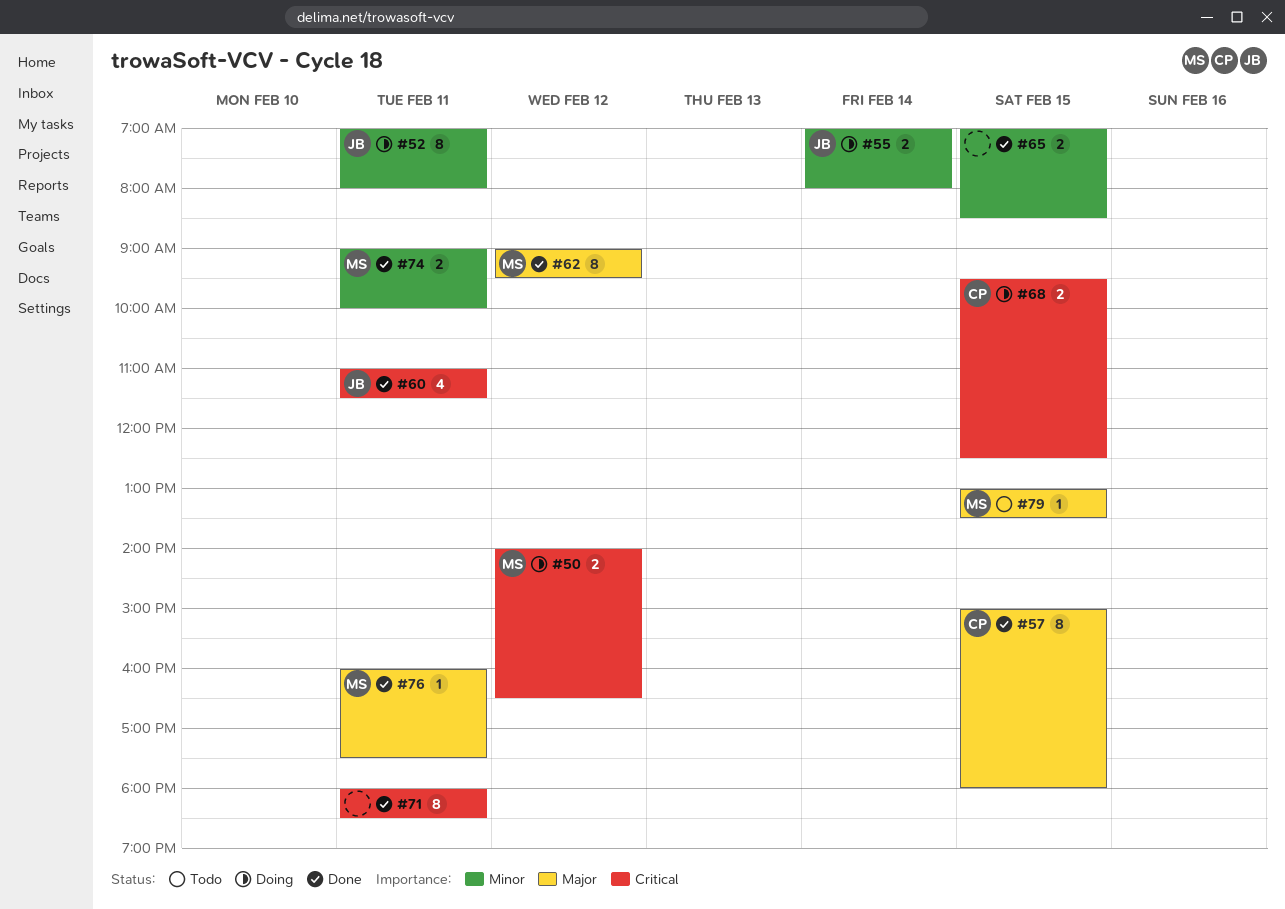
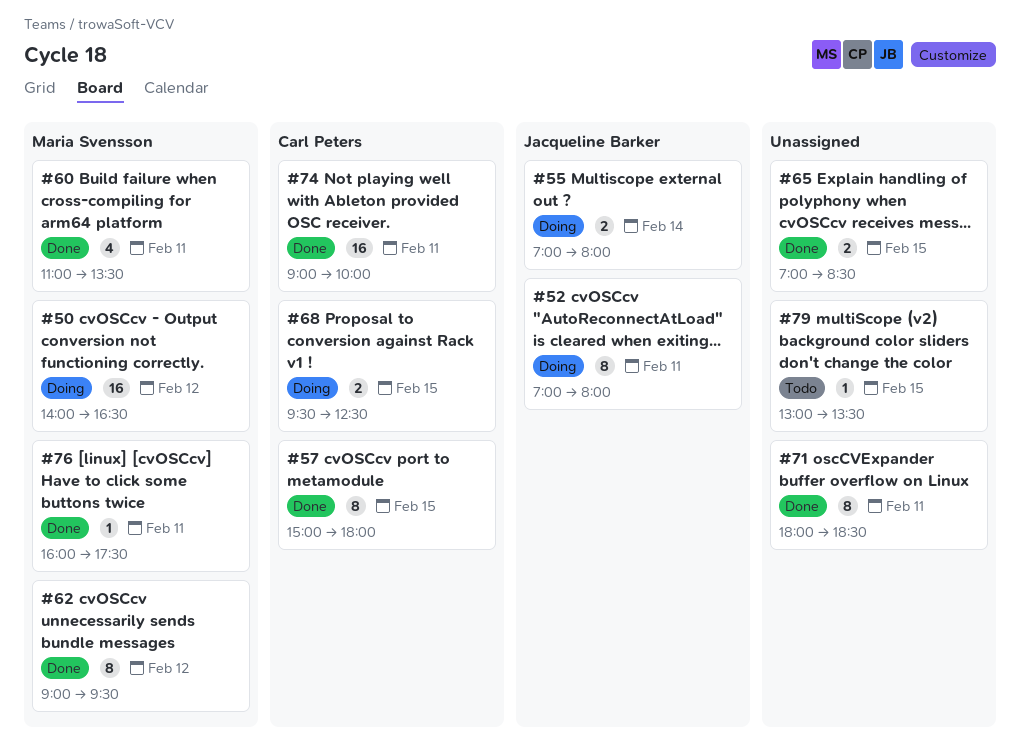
#50, estimate: 2 -> 16
#60, owner: Jacqueline Barker -> Maria Svensson
#60, ends: 11:30 -> 13:30
#74, owner: Maria Svensson -> Carl Peters
#74, estimate: 2 -> 16
#79, owner: Maria Svensson -> none

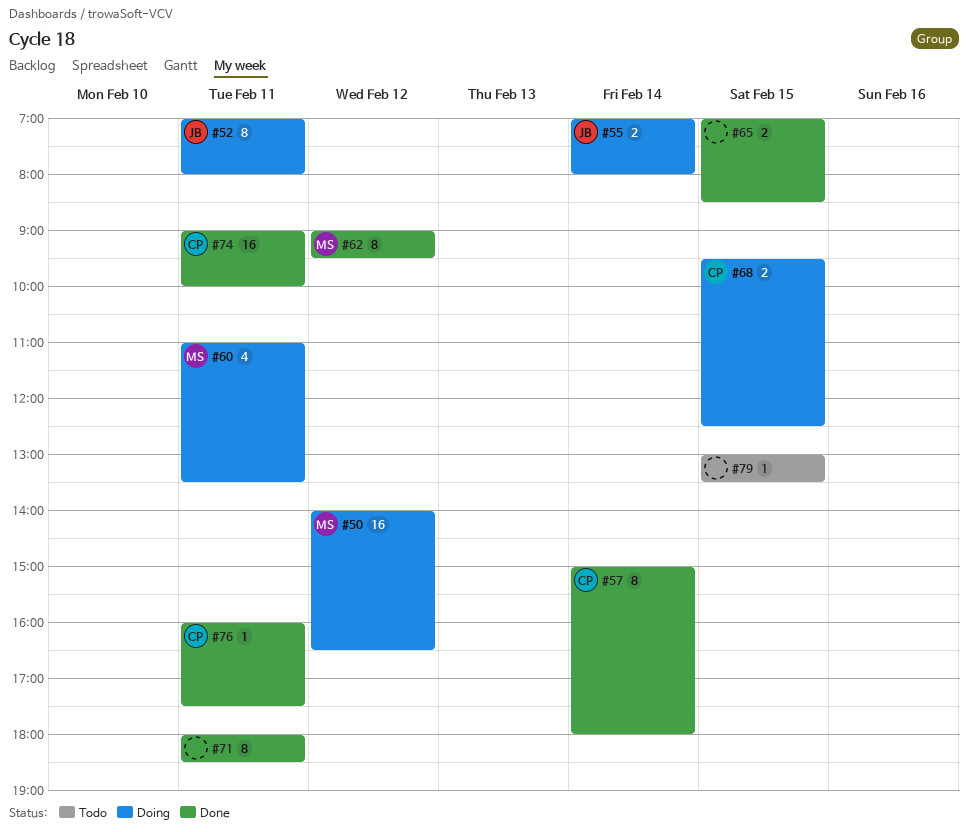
#57, day: Feb 15 -> Feb 14
#60, status: Done -> Doing
#76, owner: Maria Svensson -> Carl Peters

